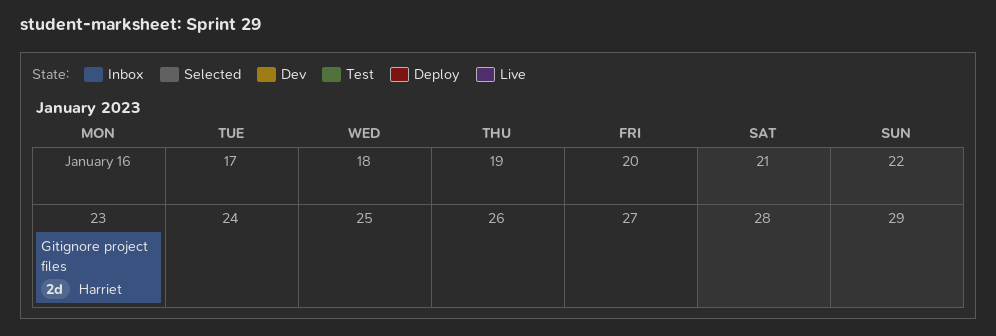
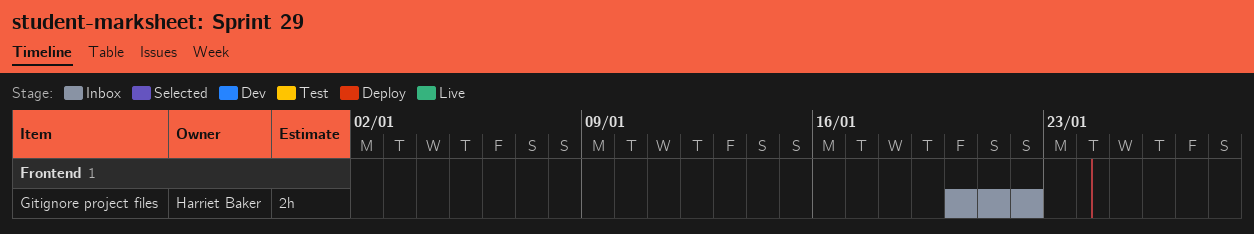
Gitignore project files, estimate: 2d -> 2h
Gitignore project files, due: Jan 23 -> Jan 22

